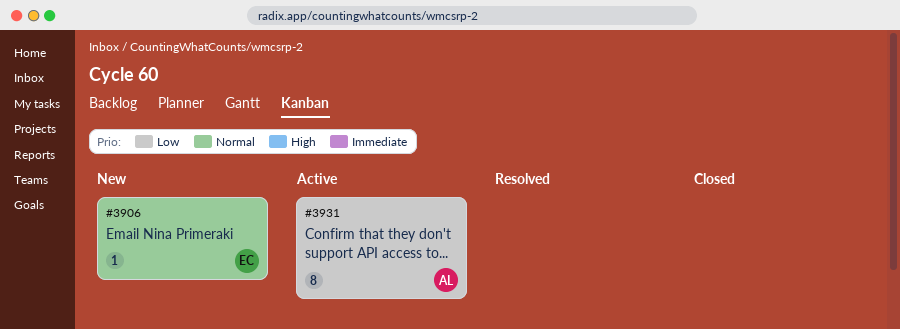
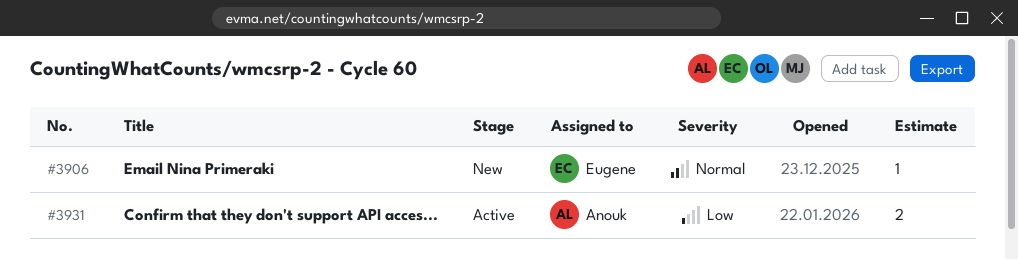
#3931, estimate: 8 -> 2

